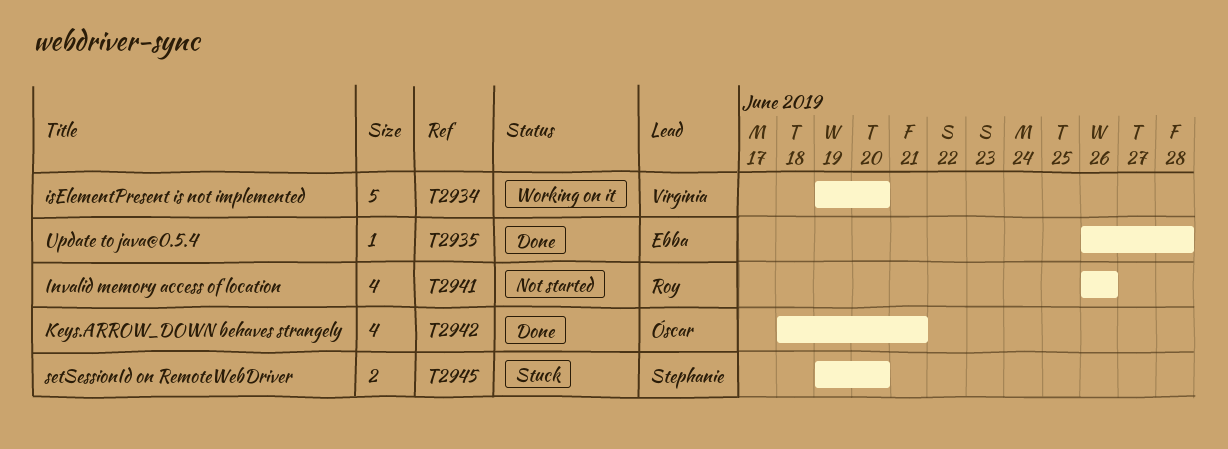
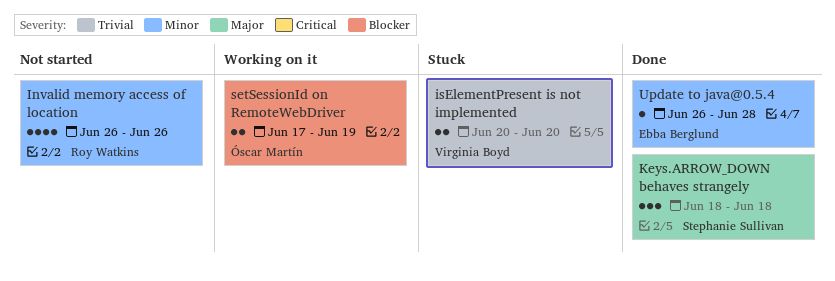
isElementPresent is not implemented, status: Working on it -> Stuck
isElementPresent is not implemented, estimate: 5 -> 2
isElementPresent is not implemented, start: Jun 19 -> Jun 20
Keys.ARROW_DOWN behaves strangely, owner: Óscar Martín -> Stephanie Sullivan
Keys.ARROW_DOWN behaves strangely, estimate: 4 -> 3
Keys.ARROW_DOWN behaves strangely, due: Jun 21 -> Jun 18
setSessionId on RemoteWebDriver, status: Stuck -> Working on it
setSessionId on RemoteWebDriver, owner: Stephanie Sullivan -> Óscar Martín
setSessionId on RemoteWebDriver, start: Jun 19 -> Jun 17
setSessionId on RemoteWebDriver, due: Jun 20 -> Jun 19

